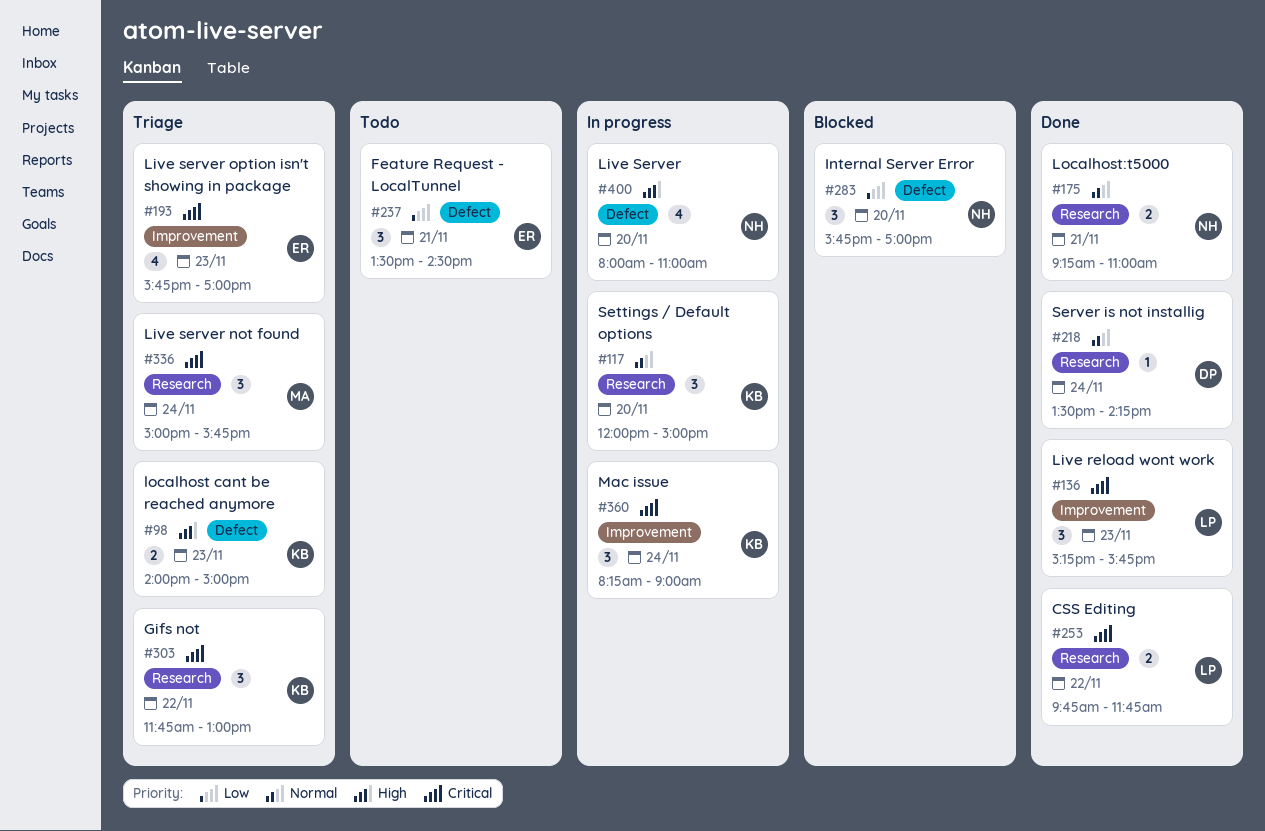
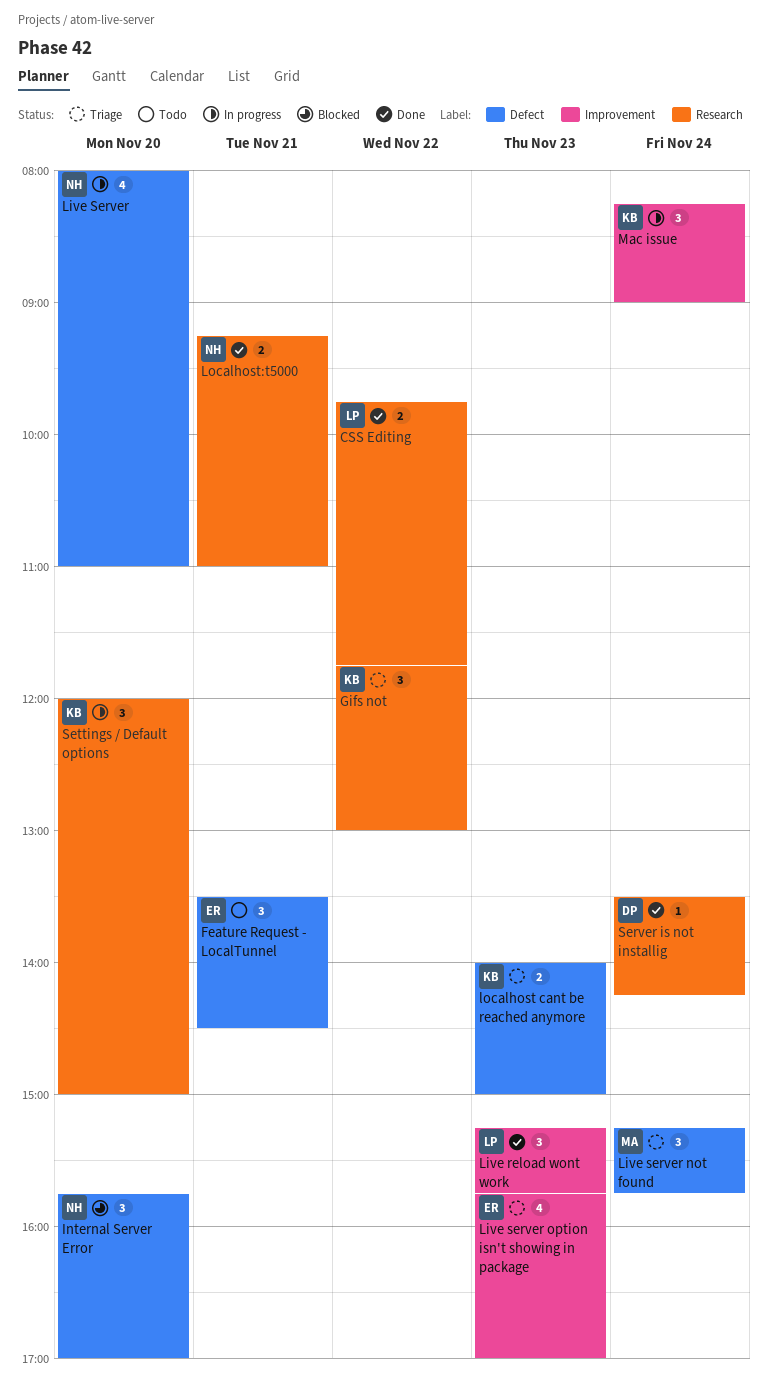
Live server not found, label: Research -> Defect
Live server not found, begins: 15:00 -> 15:15

